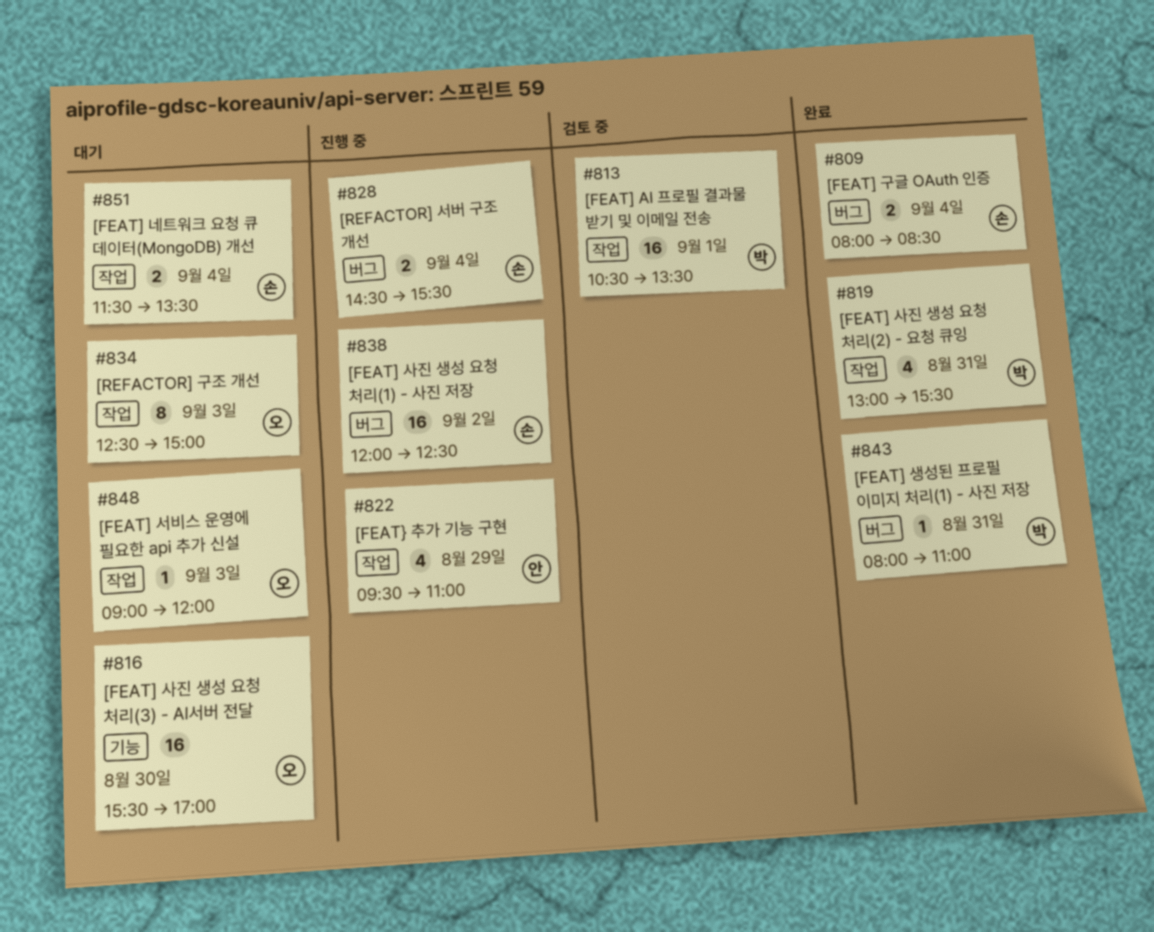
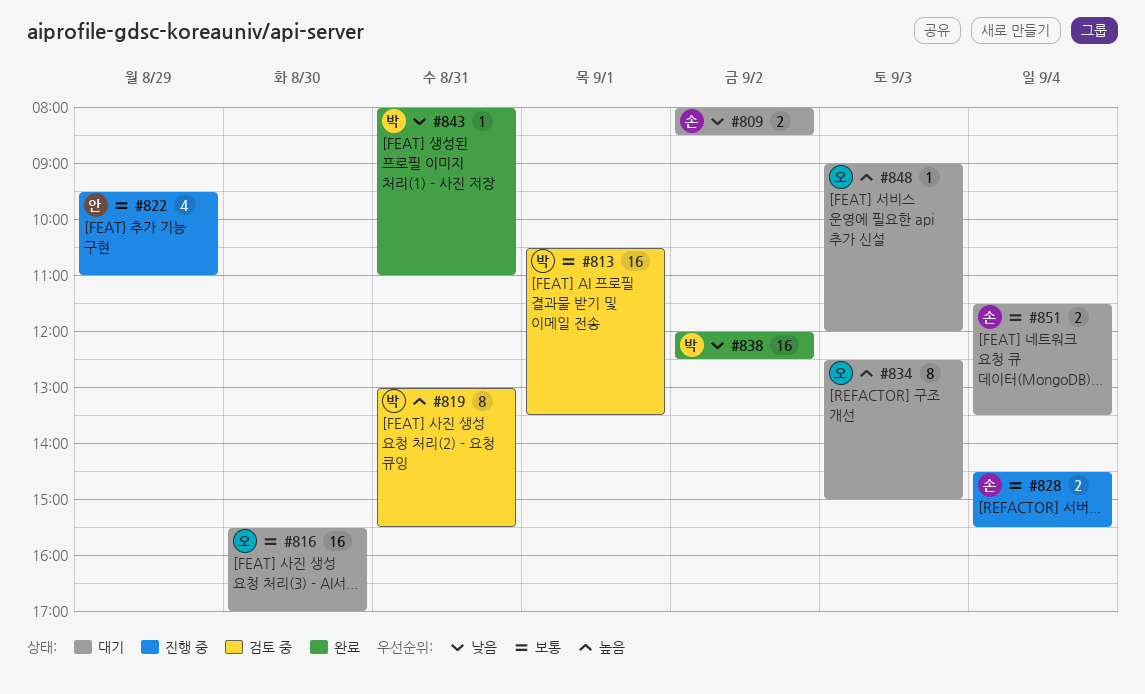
#809, status: 완료 -> 대기
#809, day: Sep 4 -> Sep 2
#819, status: 완료 -> 검토 중
#819, estimate: 4 -> 8
#838, status: 진행 중 -> 완료
#838, owner: 손 -> 박

